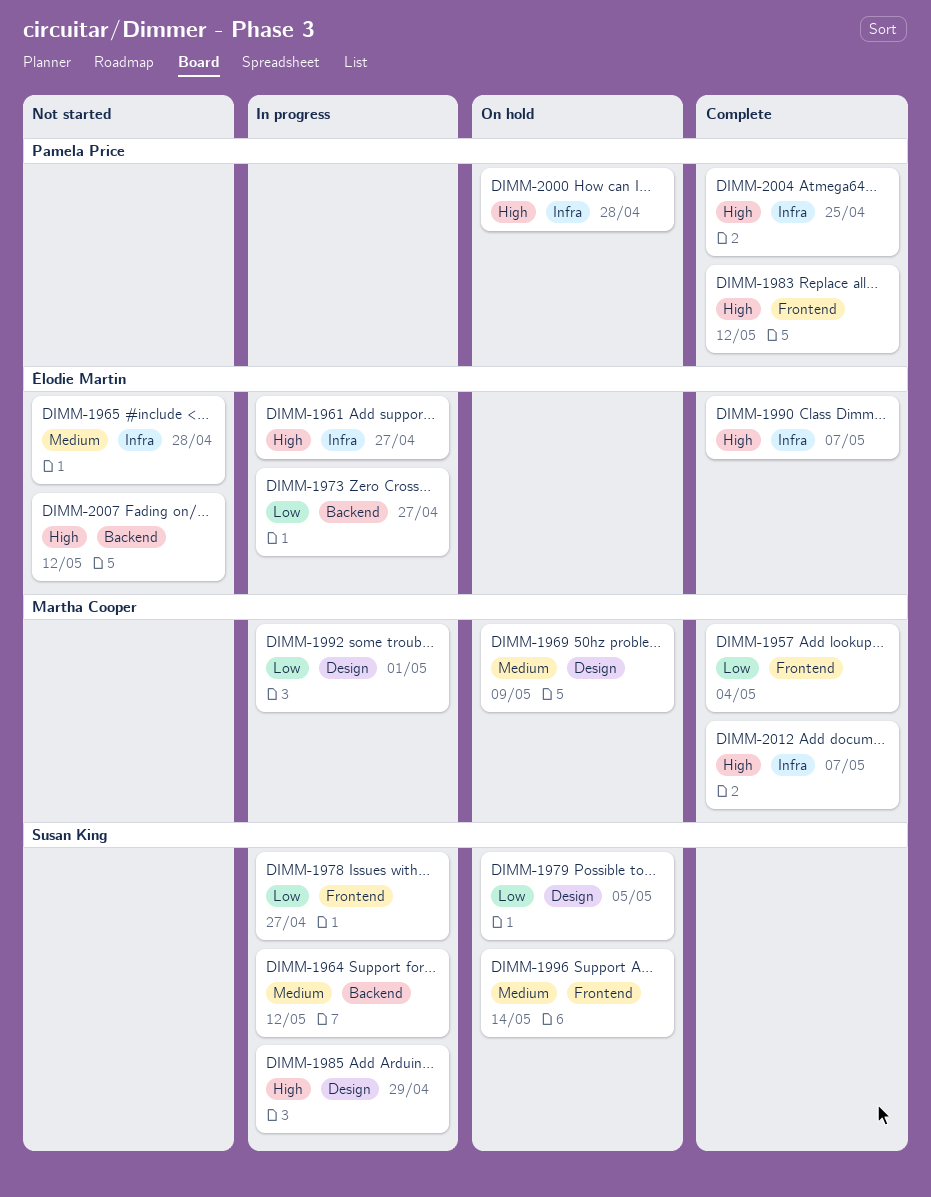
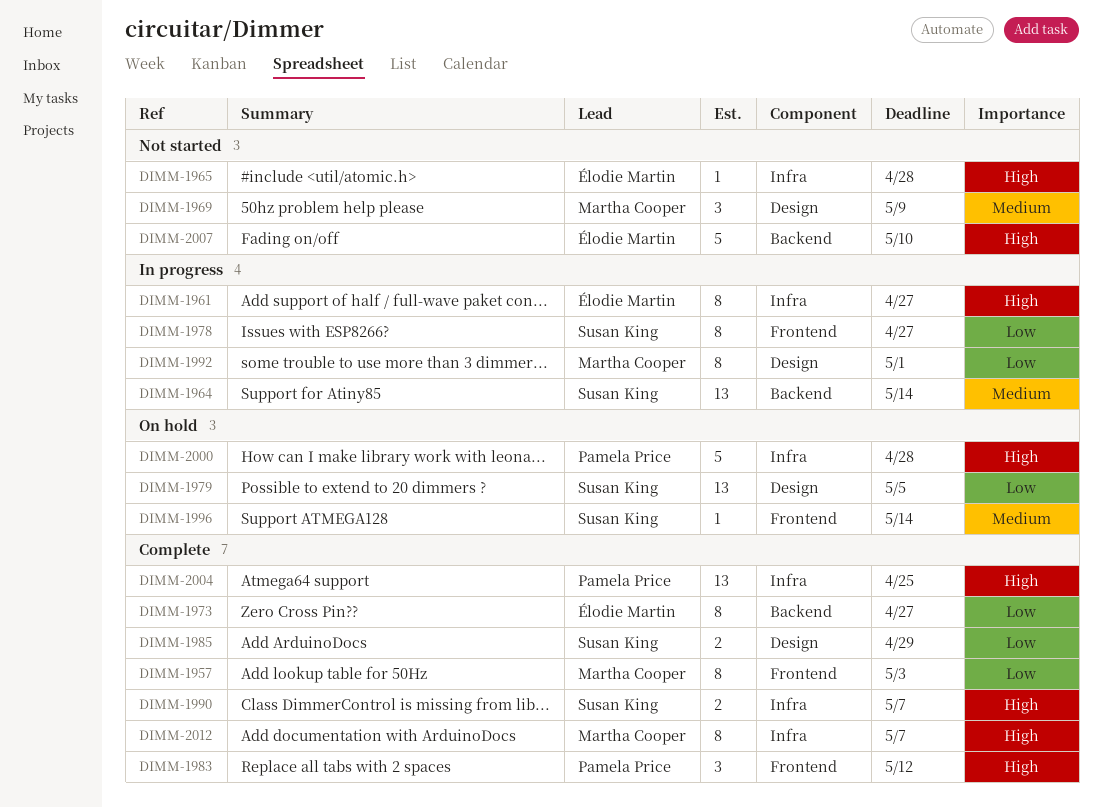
DIMM-1957, due: May 4 -> May 3
DIMM-1964, due: May 12 -> May 14
DIMM-1965, priority: Medium -> High
DIMM-1969, status: On hold -> Not started
DIMM-1973, status: In progress -> Complete
DIMM-1985, status: In progress -> Complete
DIMM-1985, priority: High -> Low
DIMM-1990, owner: Élodie Martin -> Susan King
DIMM-2007, due: May 12 -> May 10

